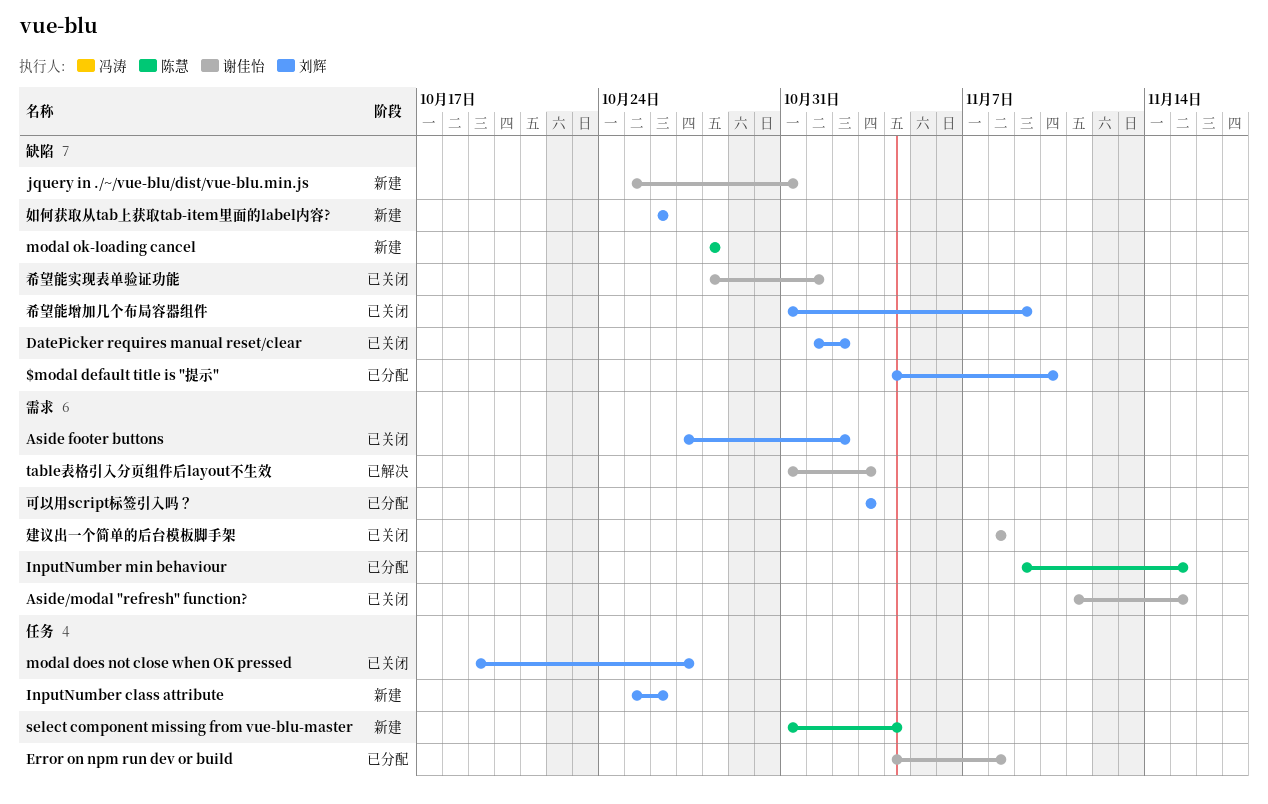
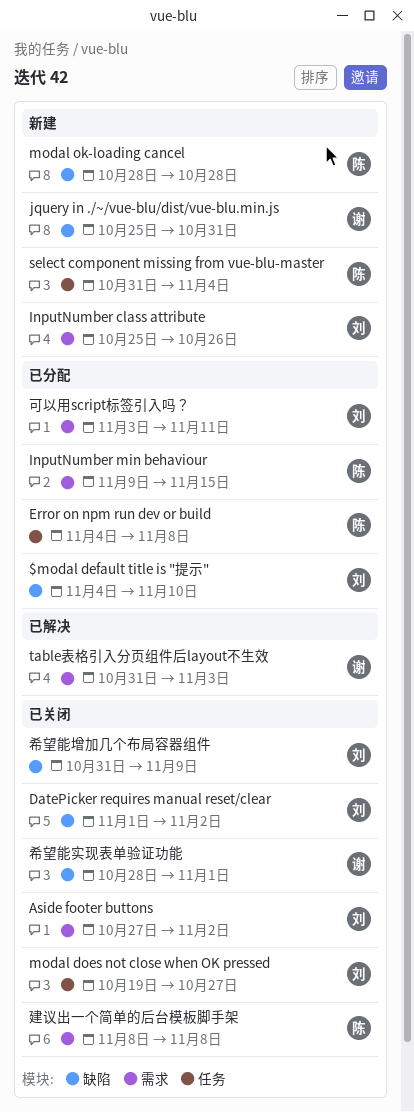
Aside/modal "refresh" function?: present -> none
Error on npm run dev or build, owner: 谢佳怡 -> 陈慧
InputNumber class attribute, label: 任务 -> 需求
可以用script标签引入吗？, due: Nov 3 -> Nov 11
如何获取从tab上获取tab-item里面的label内容?: present -> none
建议出一个简单的后台模板脚手架, owner: 谢佳怡 -> 陈慧

